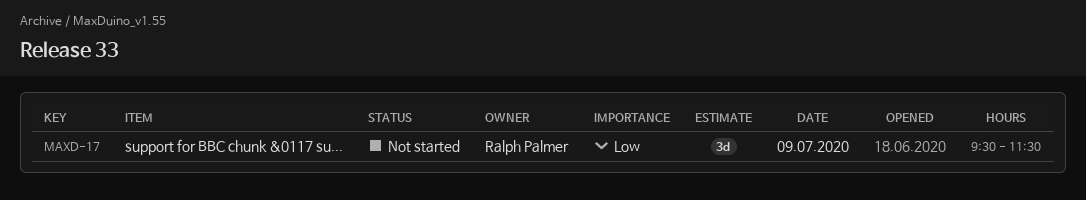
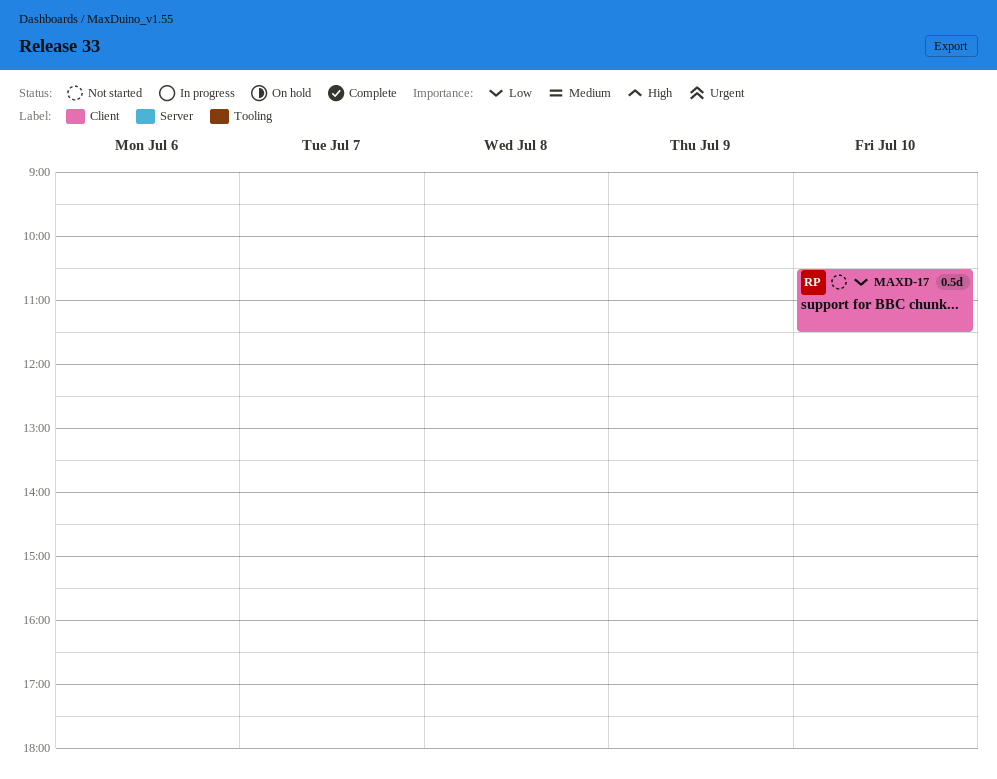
MAXD-17, estimate: 3d -> 0.5d
MAXD-17, day: Jul 9 -> Jul 10
MAXD-17, begins: 09:30 -> 10:30

